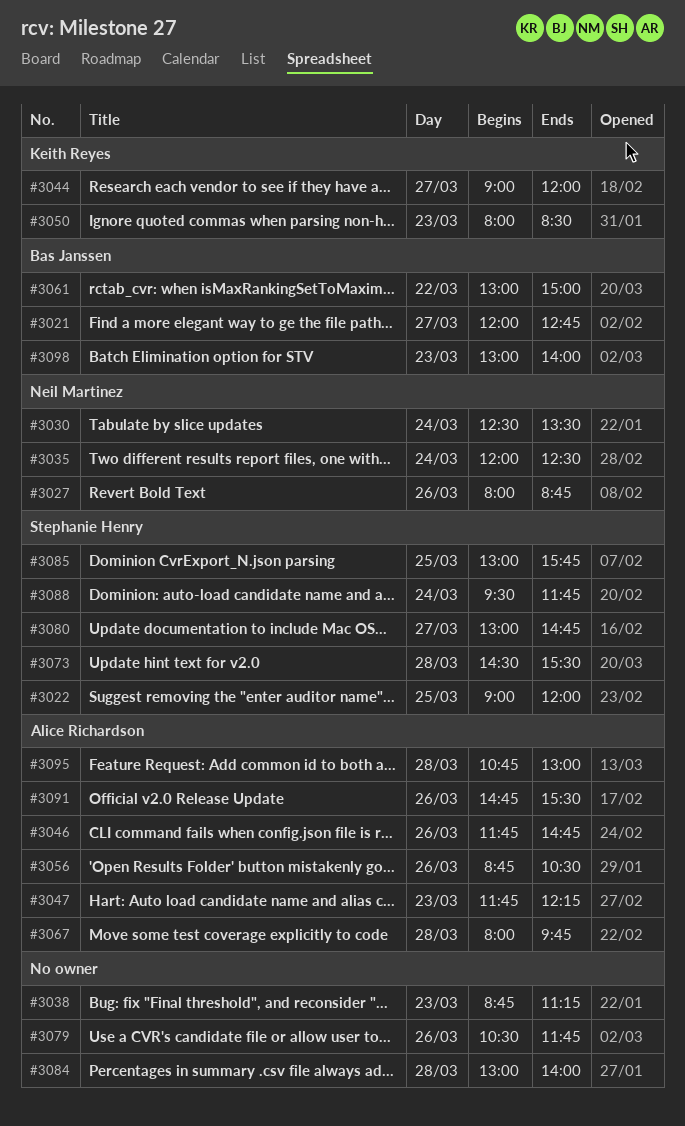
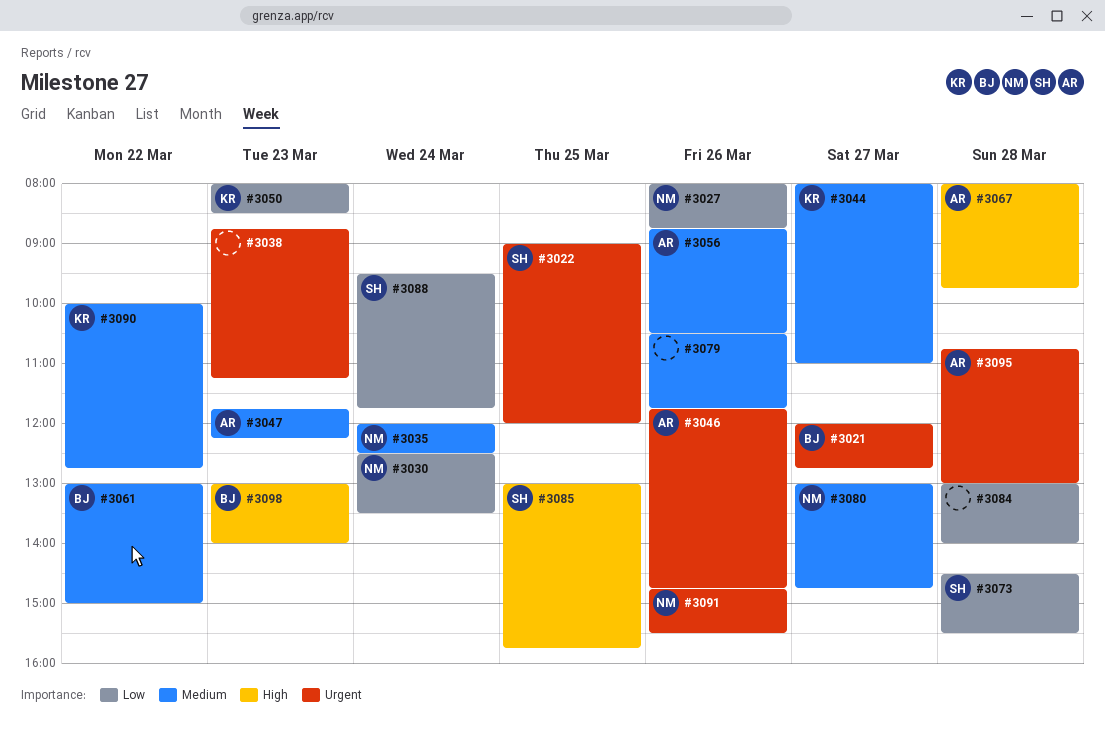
#3044, begins: 09:00 -> 08:00
#3044, ends: 12:00 -> 11:00
#3080, owner: Stephanie Henry -> Neil Martinez
#3090: none -> present
#3091, owner: Alice Richardson -> Neil Martinez

